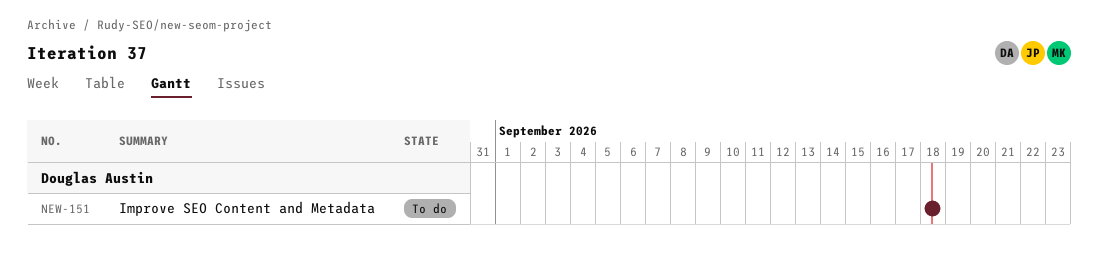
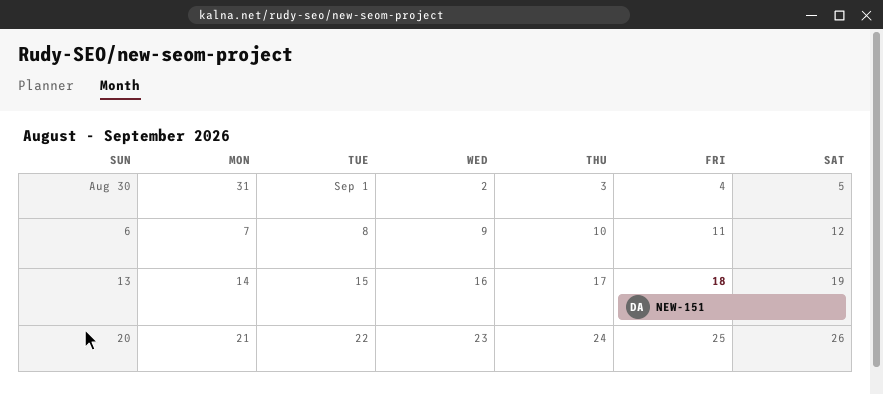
NEW-151, due: Sep 18 -> Sep 19

